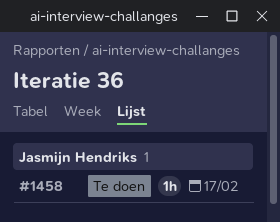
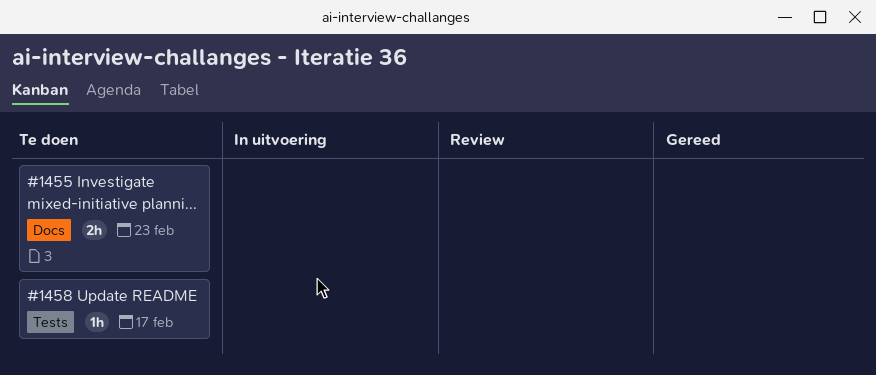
#1455: none -> present

